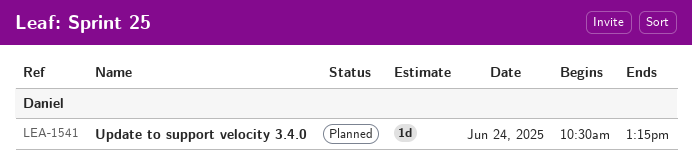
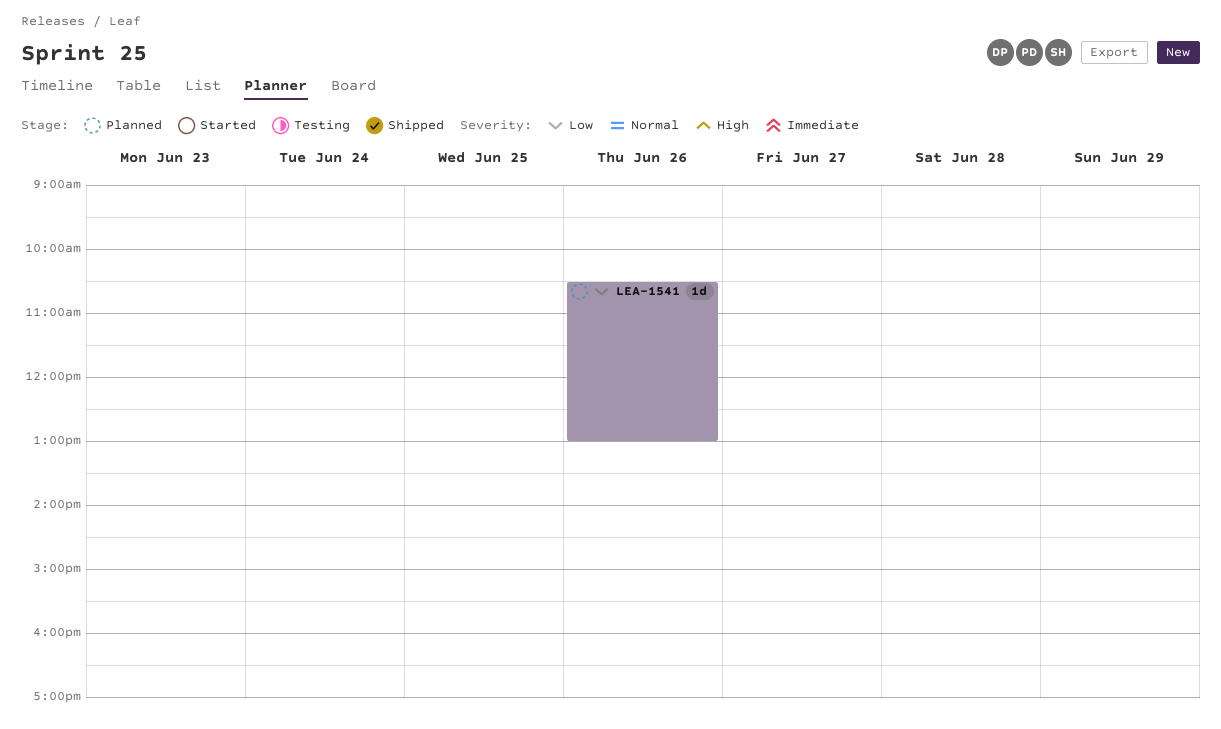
LEA-1541, day: Jun 24 -> Jun 26
LEA-1541, ends: 13:15 -> 13:00

